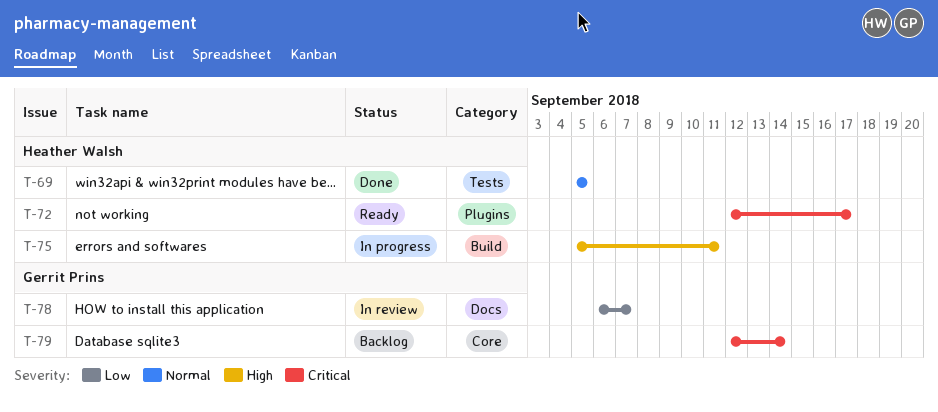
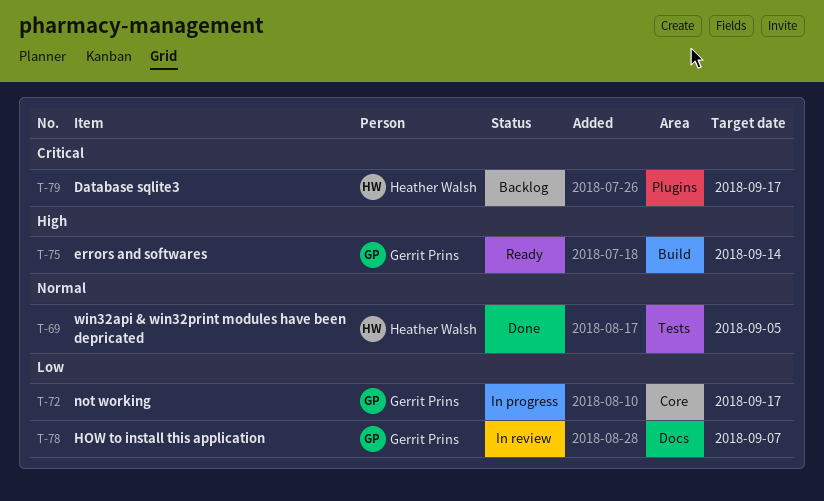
T-72, status: Ready -> In progress
T-72, owner: Heather Walsh -> Gerrit Prins
T-72, priority: Critical -> Low
T-72, label: Plugins -> Core
T-75, status: In progress -> Ready
T-75, owner: Heather Walsh -> Gerrit Prins
T-75, due: Sep 11 -> Sep 14
T-79, owner: Gerrit Prins -> Heather Walsh
T-79, label: Core -> Plugins
T-79, due: Sep 14 -> Sep 17

